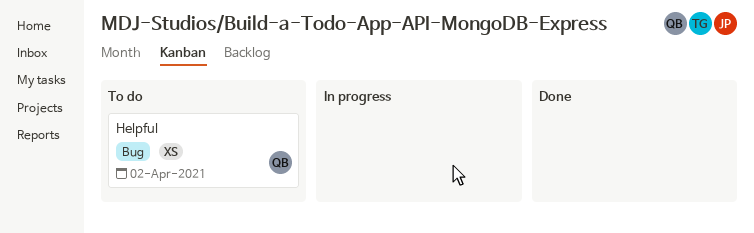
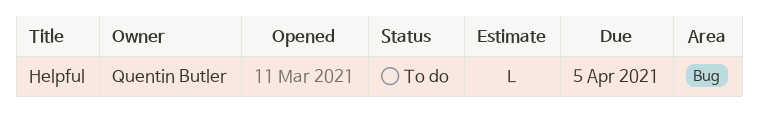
Helpful, estimate: XS -> L
Helpful, due: Apr 2 -> Apr 5

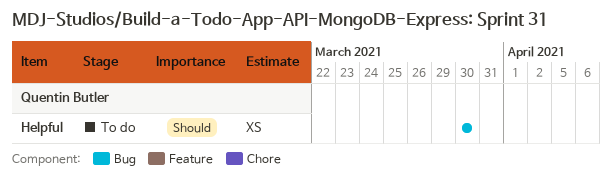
Helpful, estimate: L -> XS
Helpful, due: Apr 5 -> Mar 30

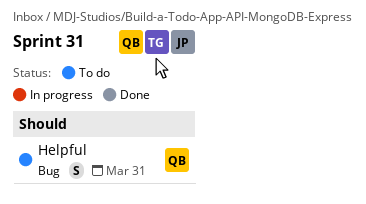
Helpful, estimate: XS -> S
Helpful, due: Mar 30 -> Mar 31

